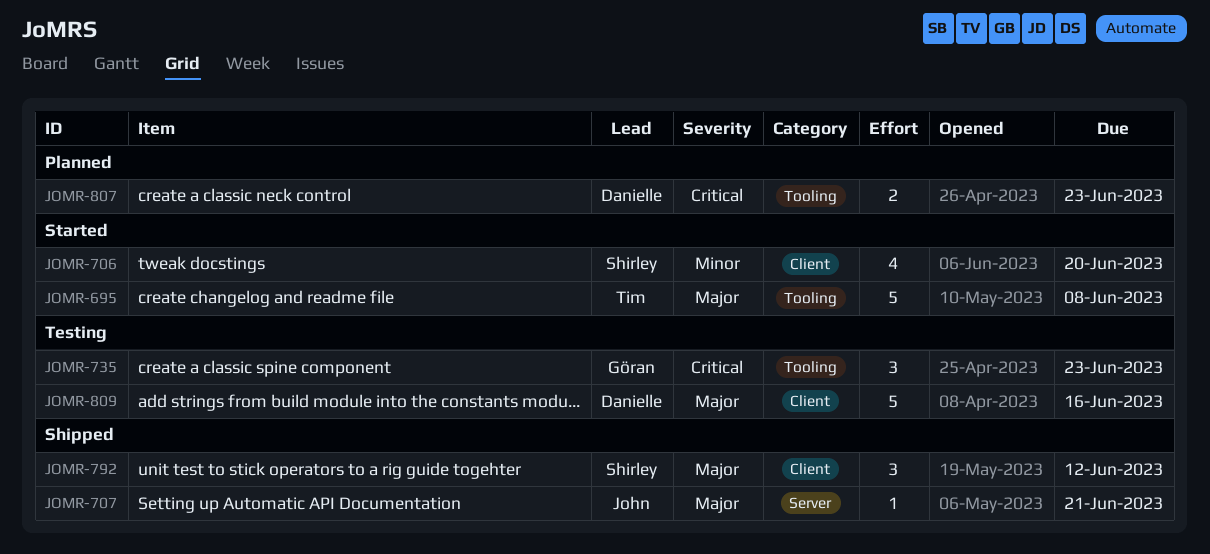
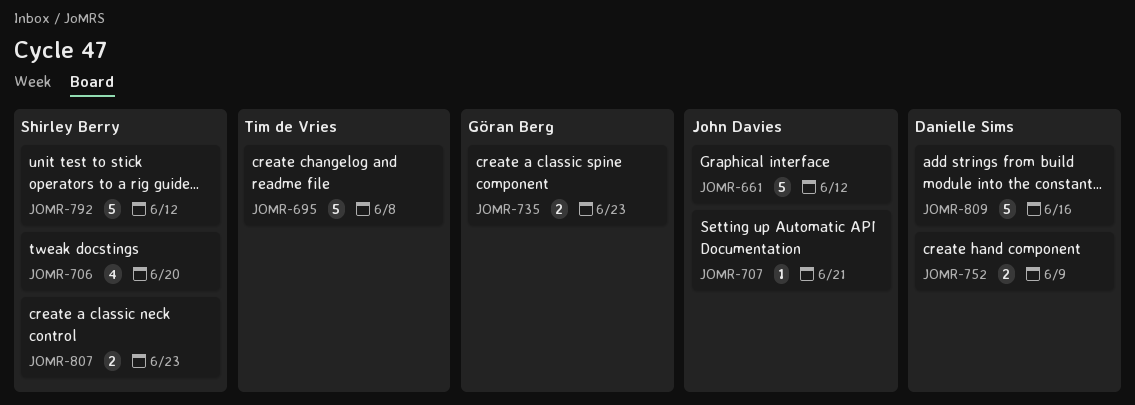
JOMR-661: none -> present
JOMR-735, estimate: 3 -> 2
JOMR-752: none -> present
JOMR-792, estimate: 3 -> 5
JOMR-807, owner: Danielle Sims -> Shirley Berry

